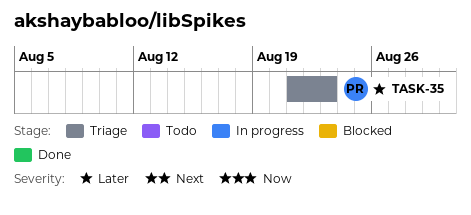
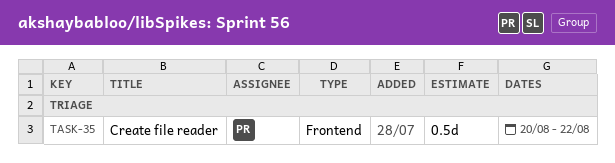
TASK-35, start: Aug 21 -> Aug 20
TASK-35, due: Aug 23 -> Aug 22

